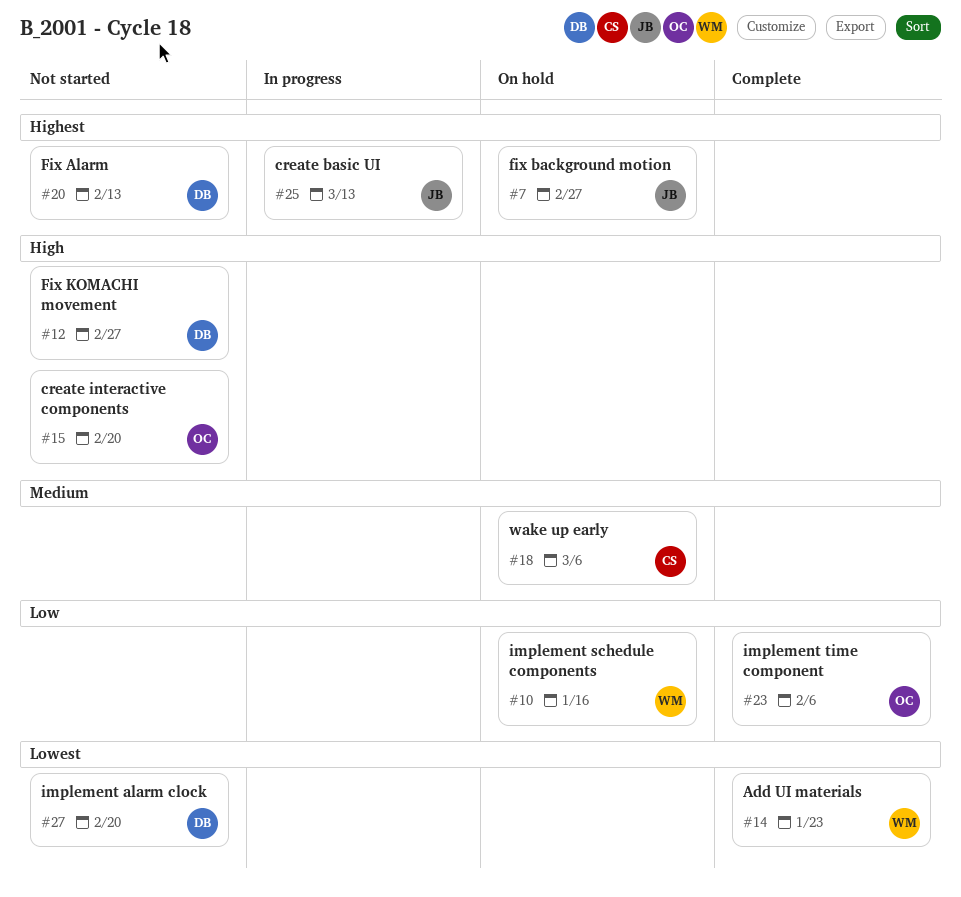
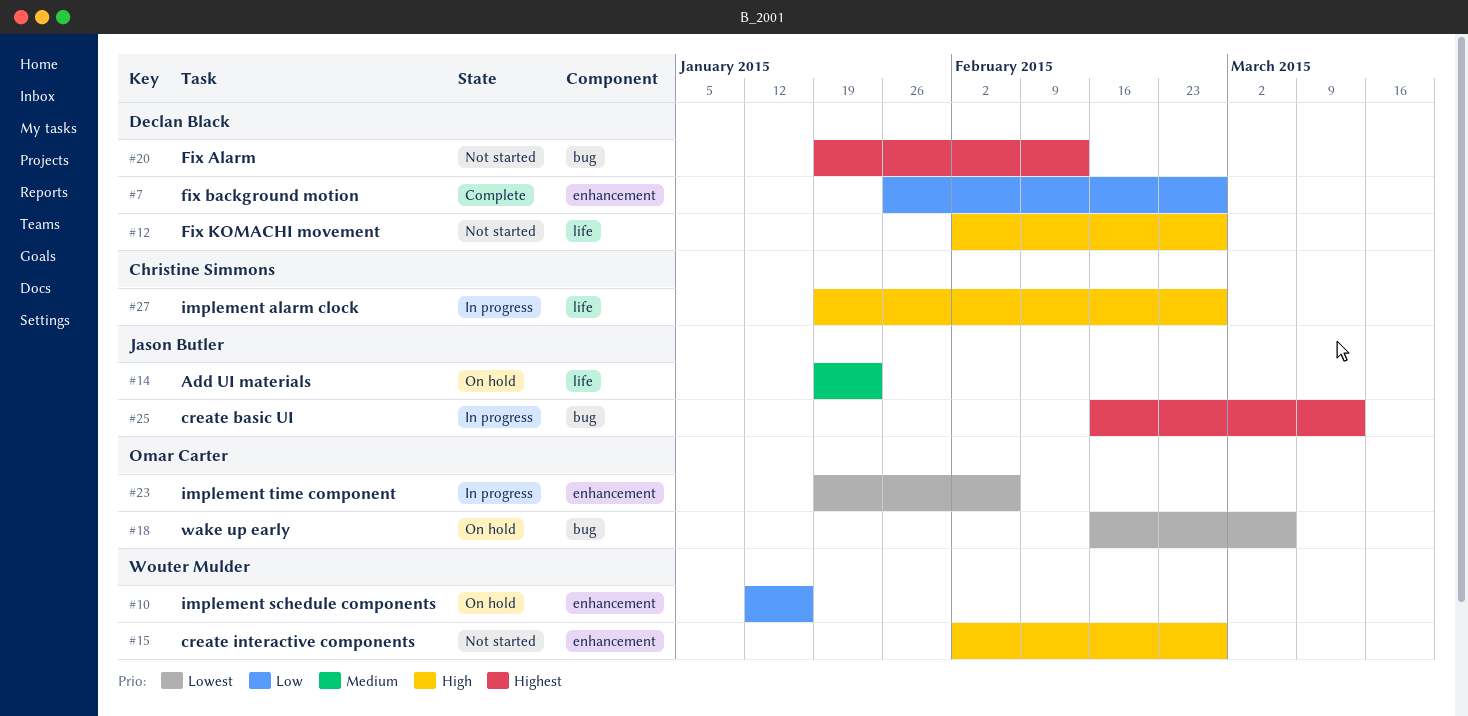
#7, status: On hold -> Complete
#7, owner: Jason Butler -> Declan Black
#7, priority: Highest -> Low
#14, status: Complete -> On hold
#14, owner: Wouter Mulder -> Jason Butler
#14, priority: Lowest -> Medium
#15, owner: Omar Carter -> Wouter Mulder
#15, due: Feb 20 -> Feb 27
#18, owner: Christine Simmons -> Omar Carter
#18, priority: Medium -> Lowest
#23, status: Complete -> In progress
#23, priority: Low -> Lowest
#27, status: Not started -> In progress
#27, owner: Declan Black -> Christine Simmons
#27, priority: Lowest -> High
#27, due: Feb 20 -> Feb 27

